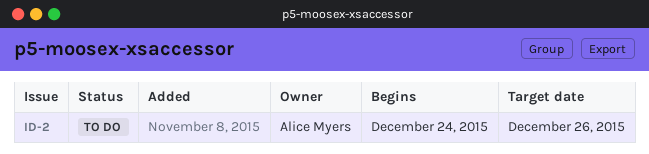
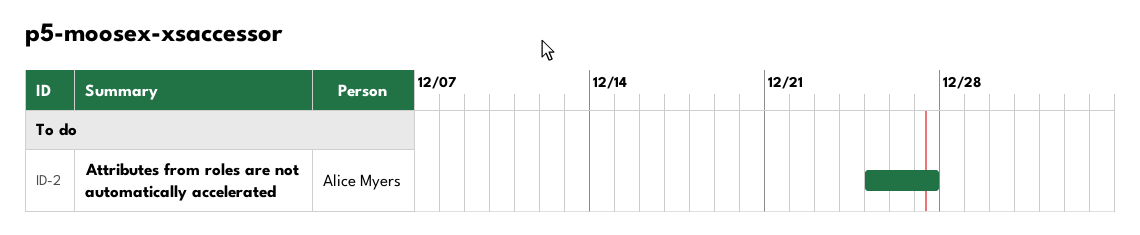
ID-2, start: Dec 24 -> Dec 25
ID-2, due: Dec 26 -> Dec 27

